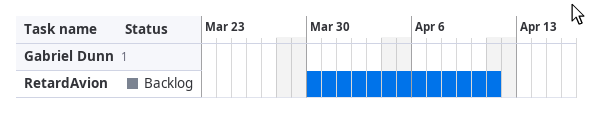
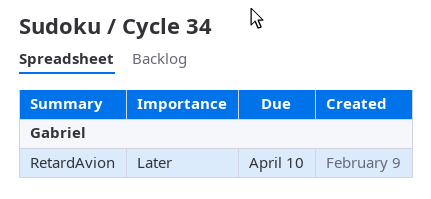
RetardAvion, due: Apr 11 -> Apr 10

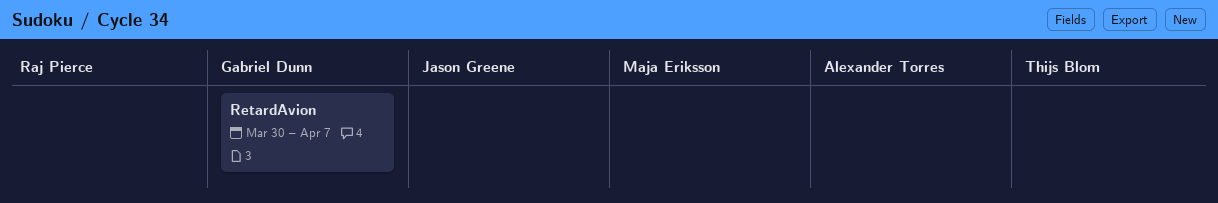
RetardAvion, due: Apr 10 -> Apr 7

